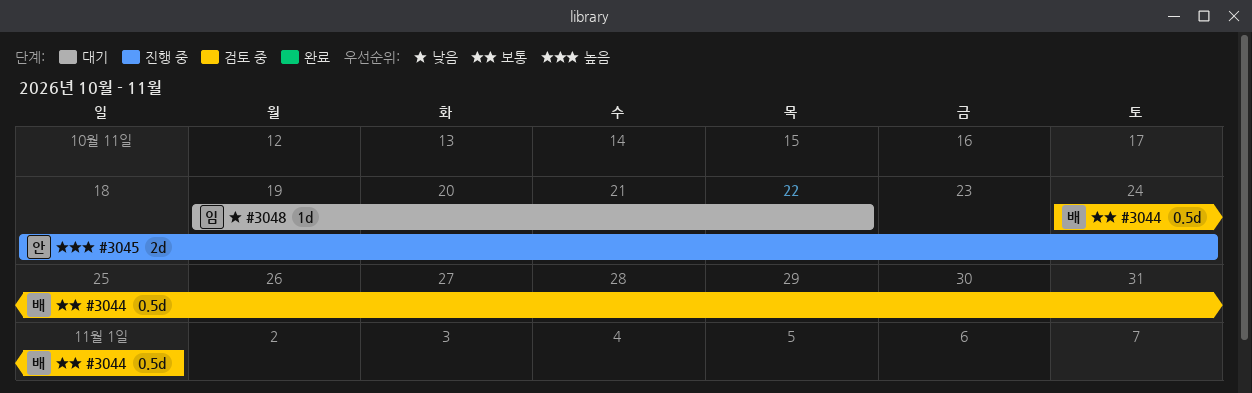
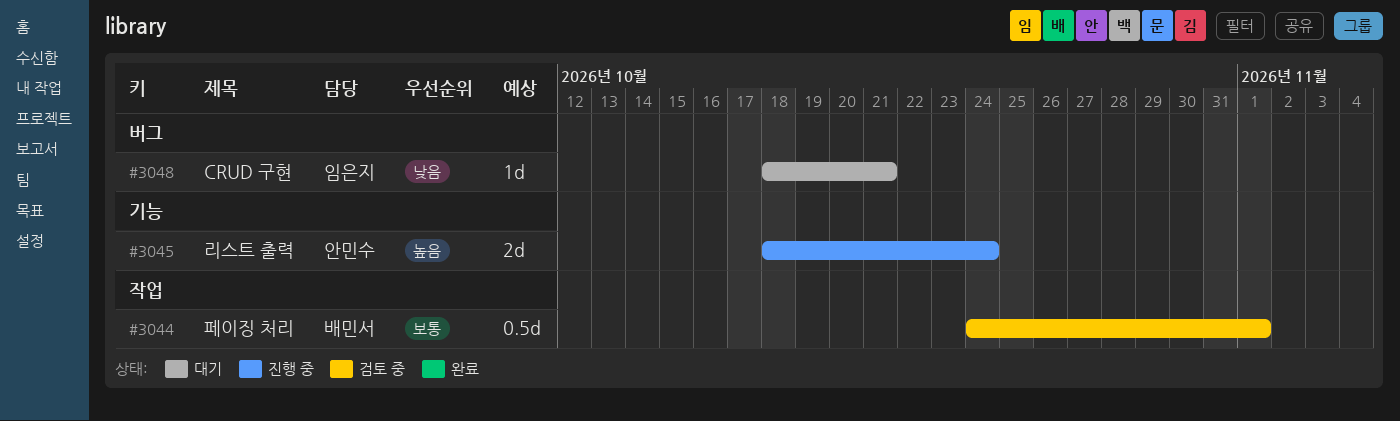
#3048, start: Oct 19 -> Oct 18
#3048, due: Oct 22 -> Oct 21

